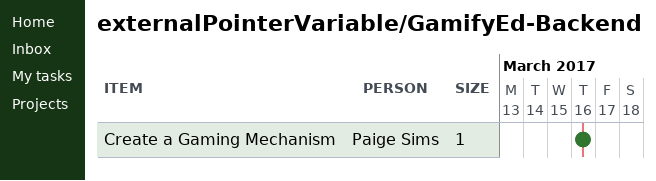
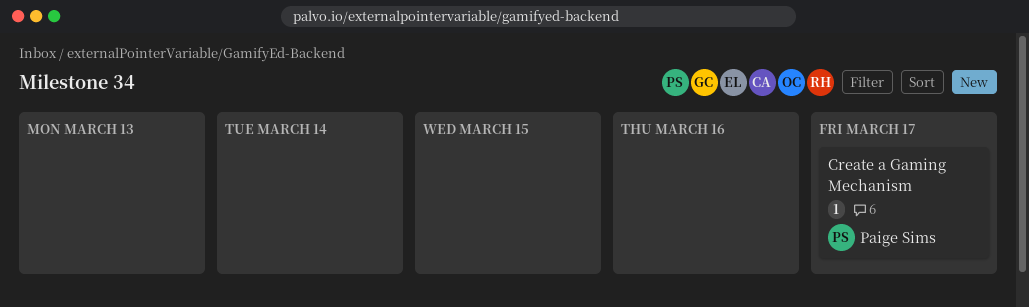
Create a Gaming Mechanism, due: Mar 16 -> Mar 17

